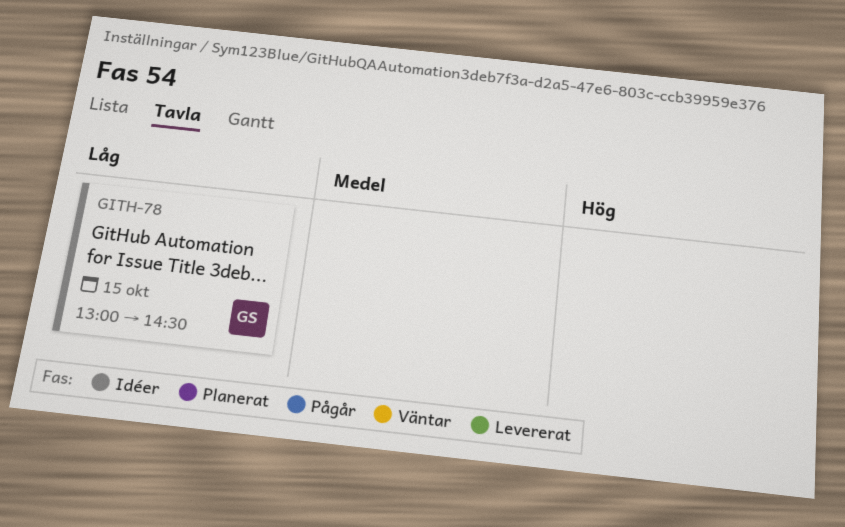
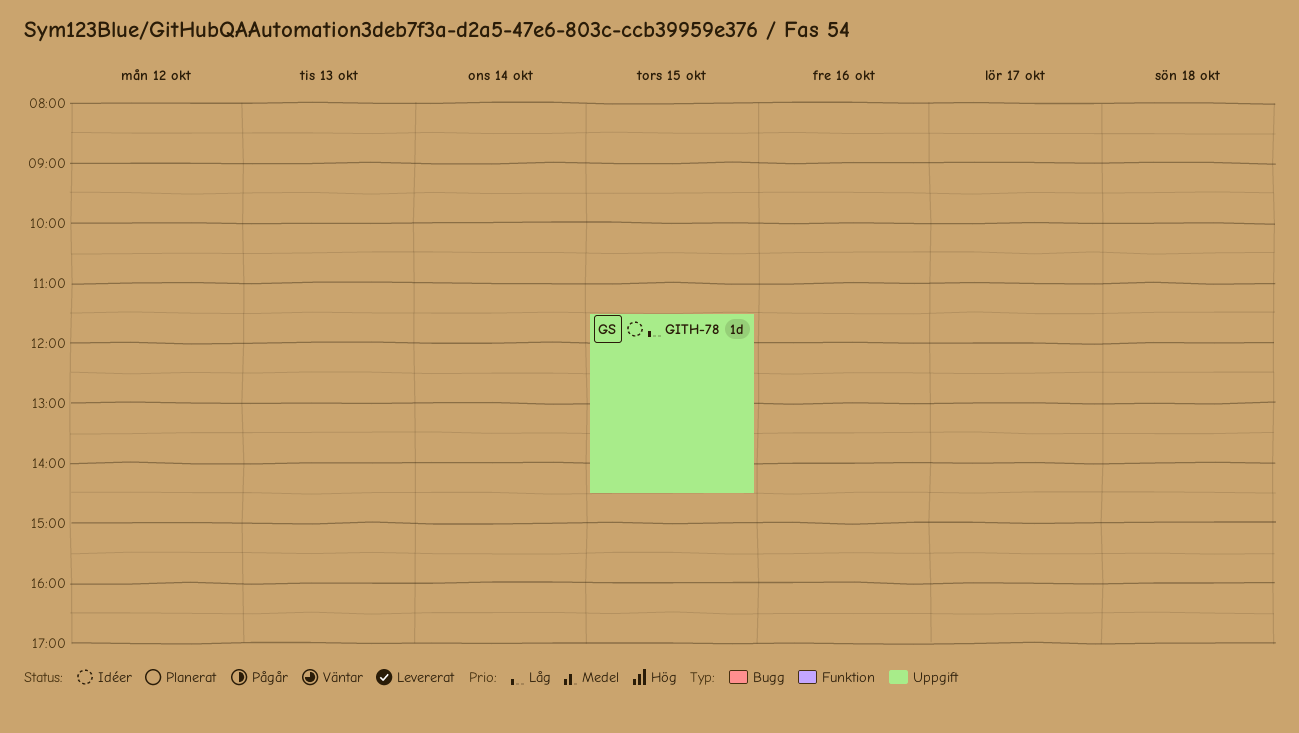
GITH-78, begins: 13:00 -> 11:30

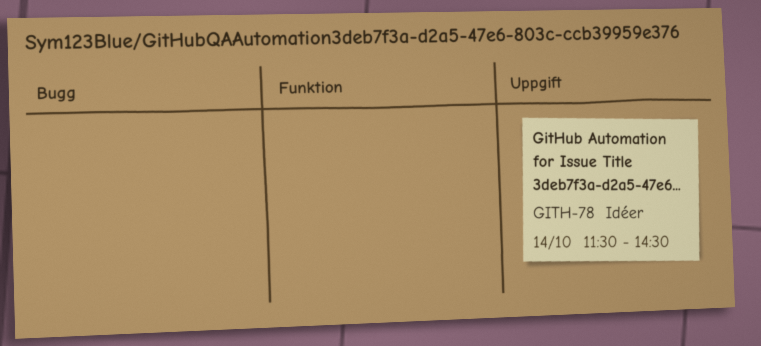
GITH-78, day: Oct 15 -> Oct 14

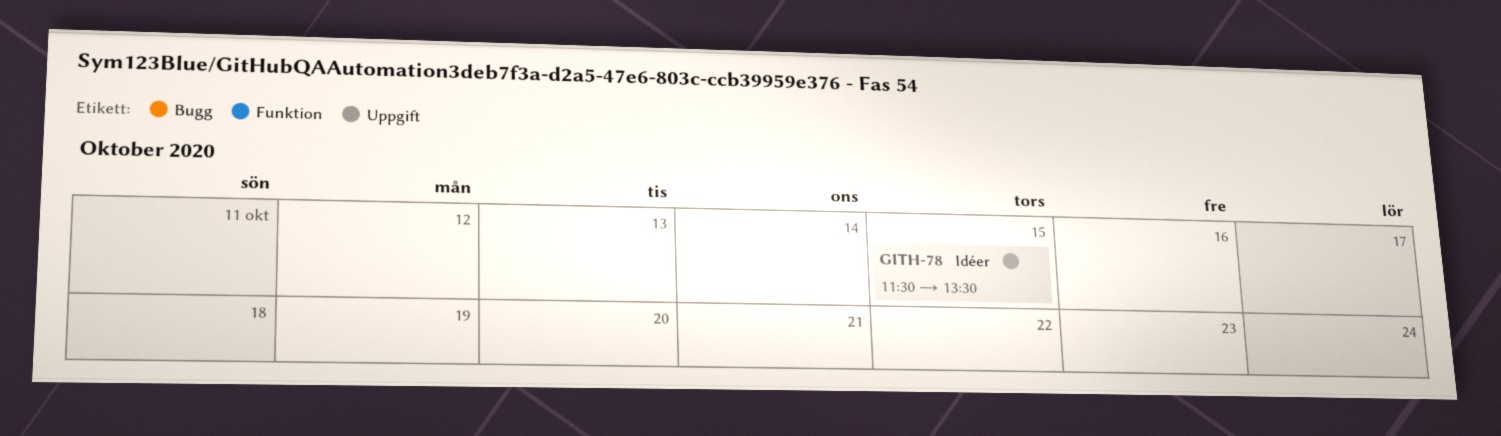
GITH-78, day: Oct 14 -> Oct 15
GITH-78, ends: 14:30 -> 13:30

